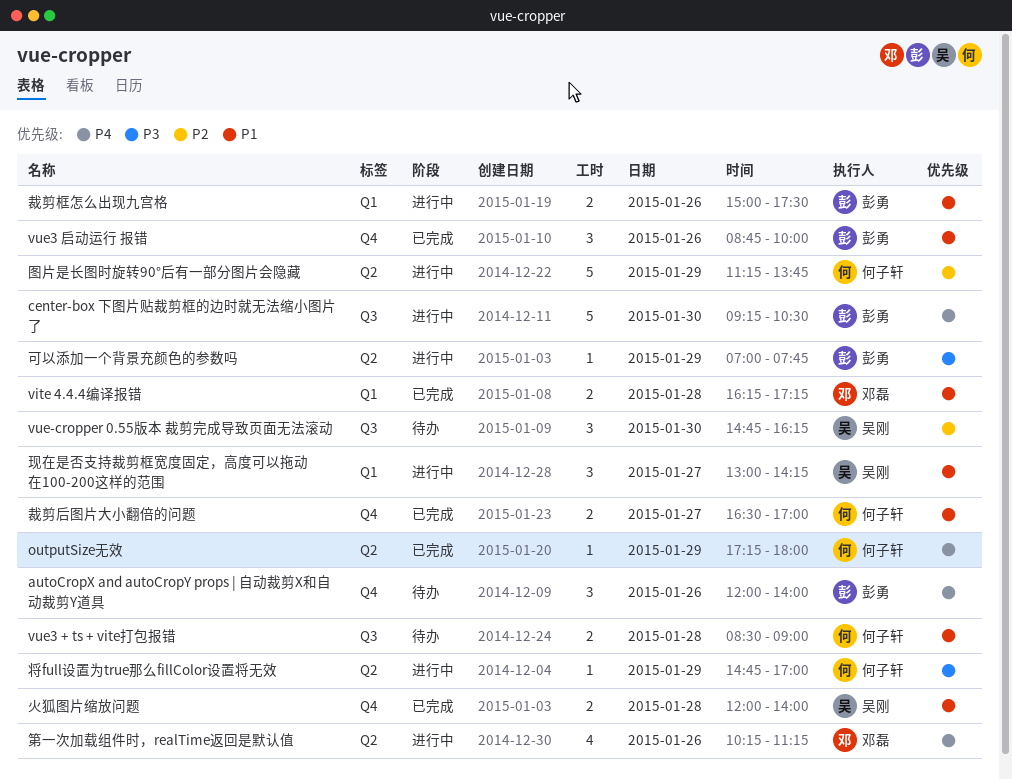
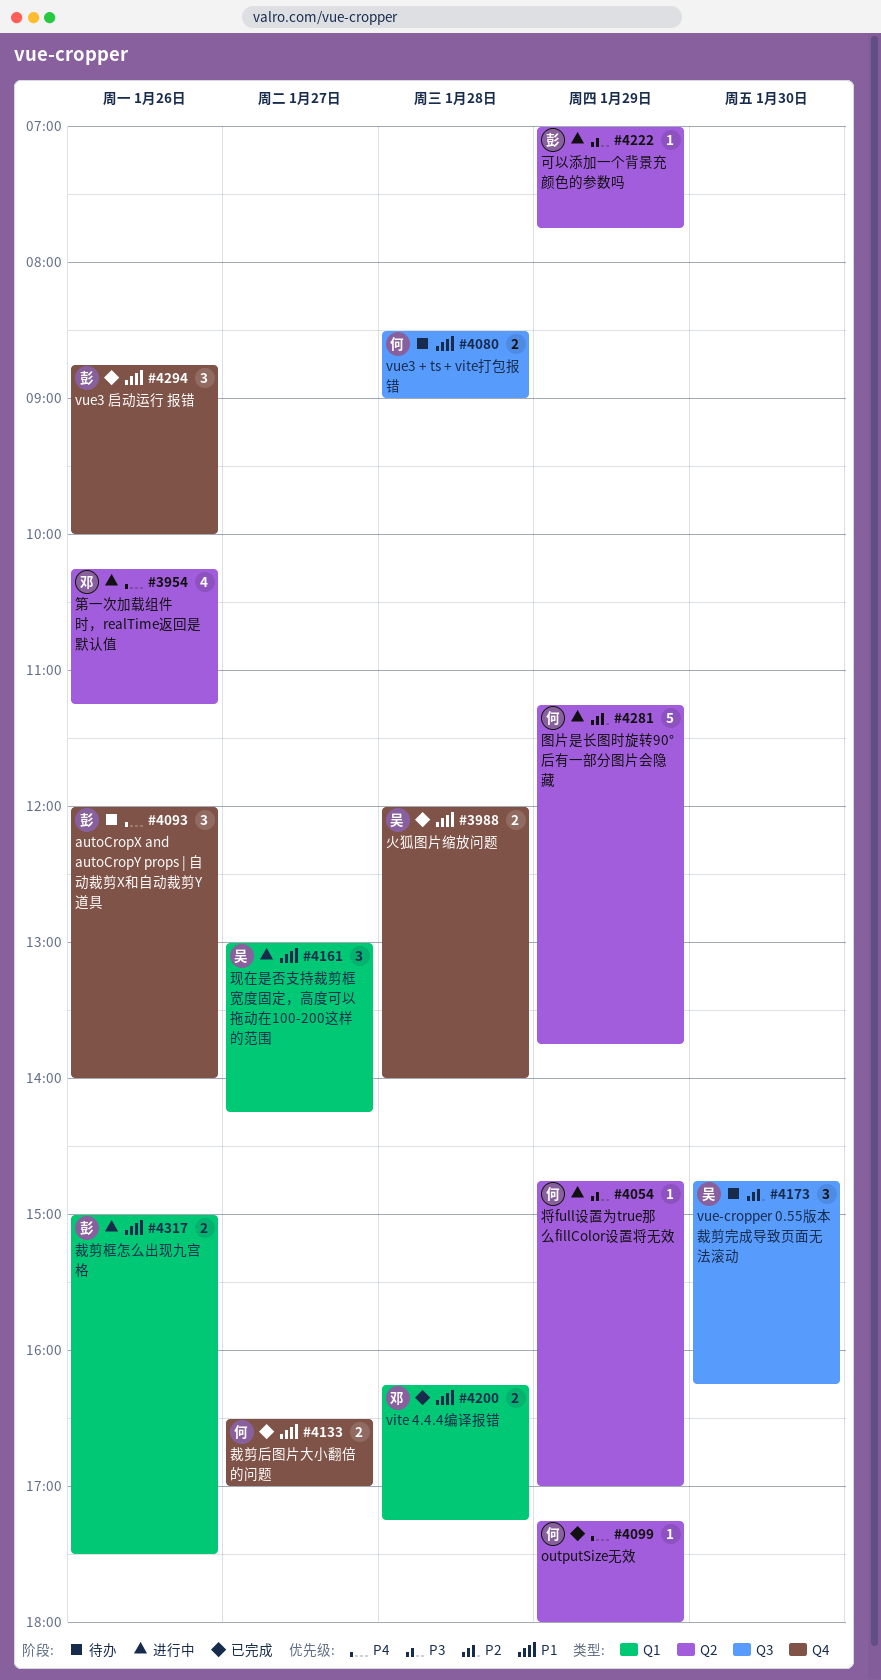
center-box 下图片贴裁剪框的边时就无法缩小图片了: present -> none

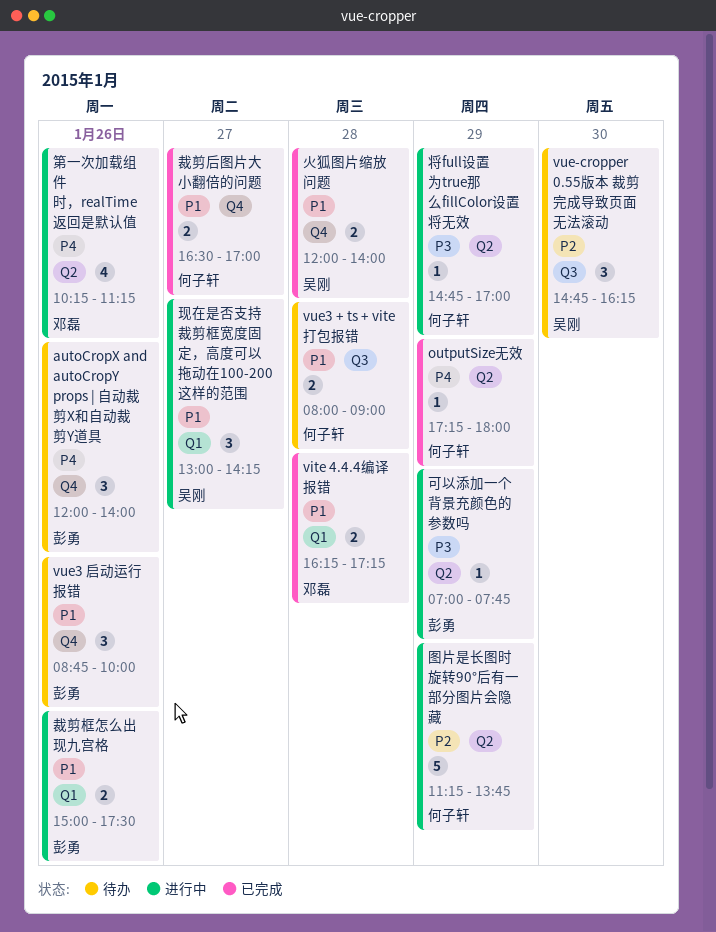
vue3 + ts + vite打包报错, begins: 08:30 -> 08:00
vue3 启动运行 报错, status: 已完成 -> 待办

